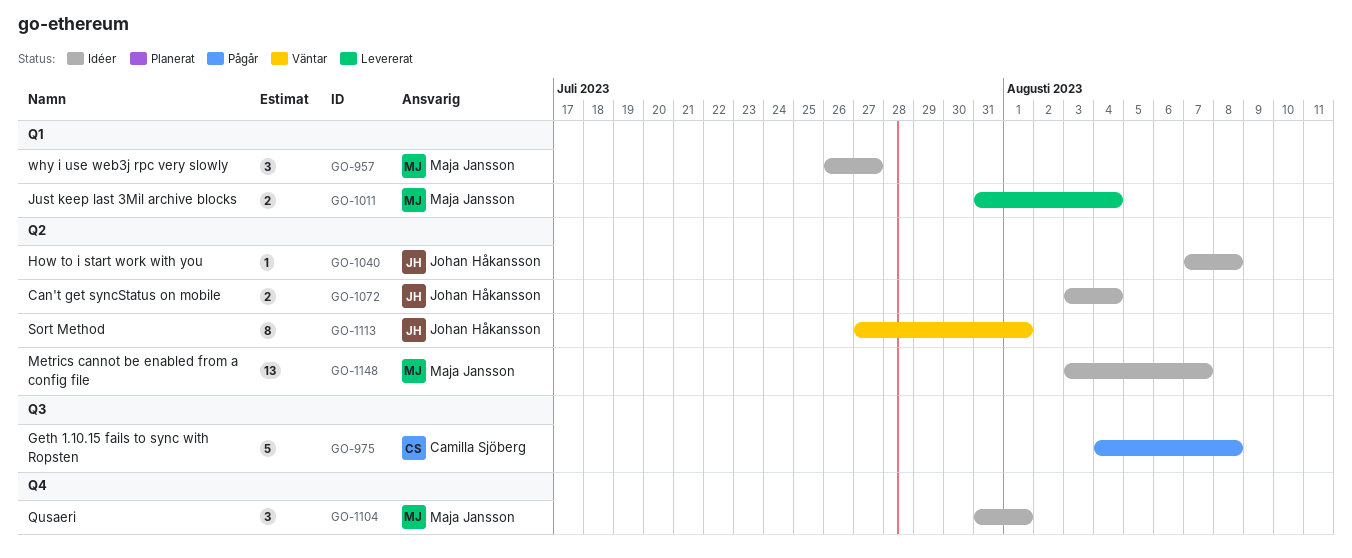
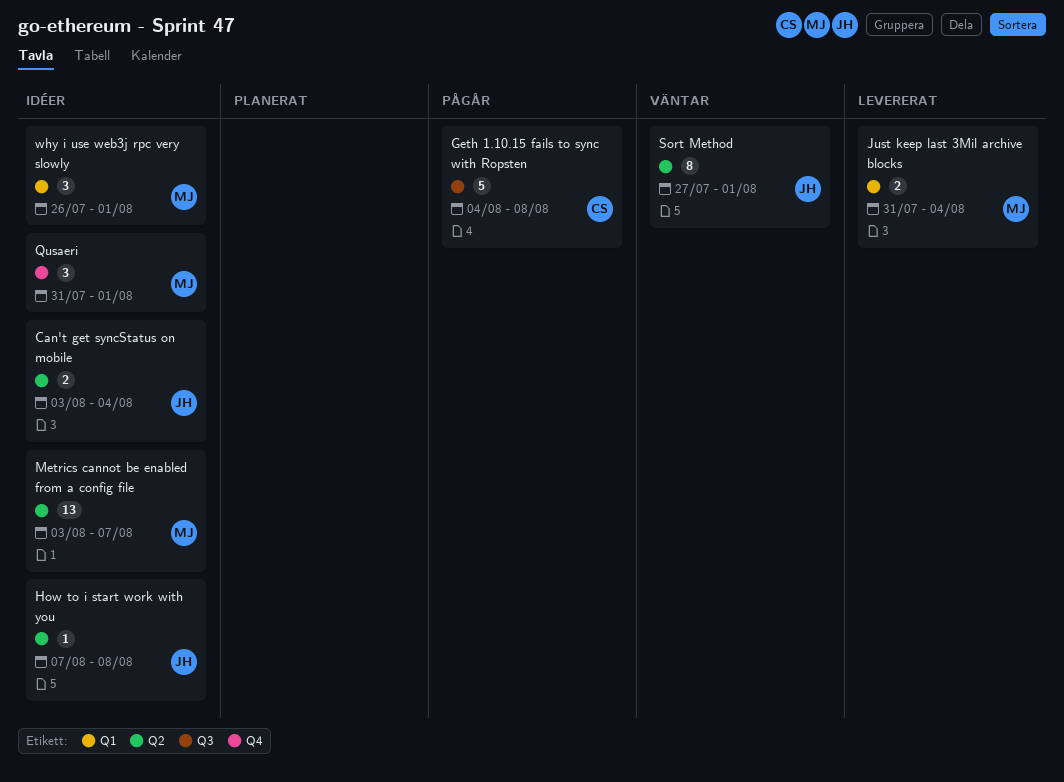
why i use web3j rpc very slowly, due: Jul 27 -> Aug 1

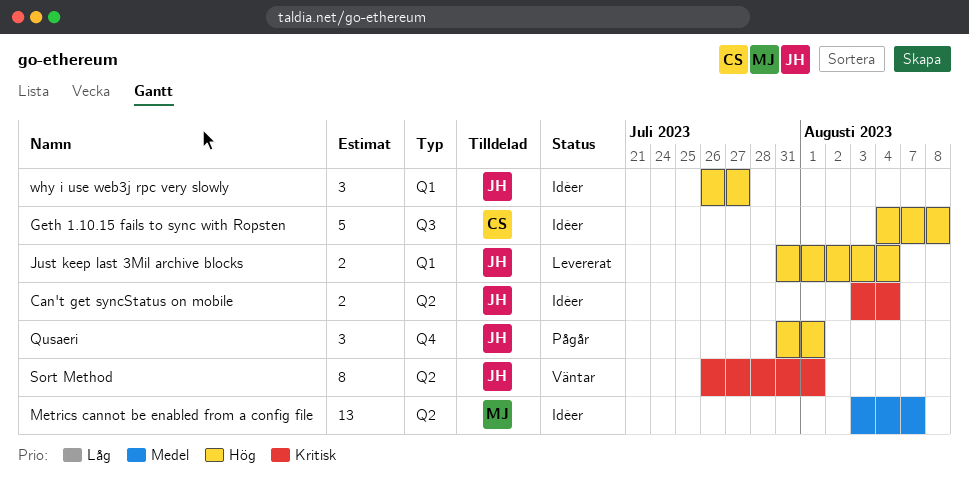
Geth 1.10.15 fails to sync with Ropsten, status: Pågår -> Idéer
How to i start work with you: present -> none
Just keep last 3Mil archive blocks, owner: MJ -> JH
Qusaeri, status: Idéer -> Pågår
Qusaeri, owner: MJ -> JH
Sort Method, start: Jul 27 -> Jul 26
why i use web3j rpc very slowly, owner: MJ -> JH
why i use web3j rpc very slowly, due: Aug 1 -> Jul 27

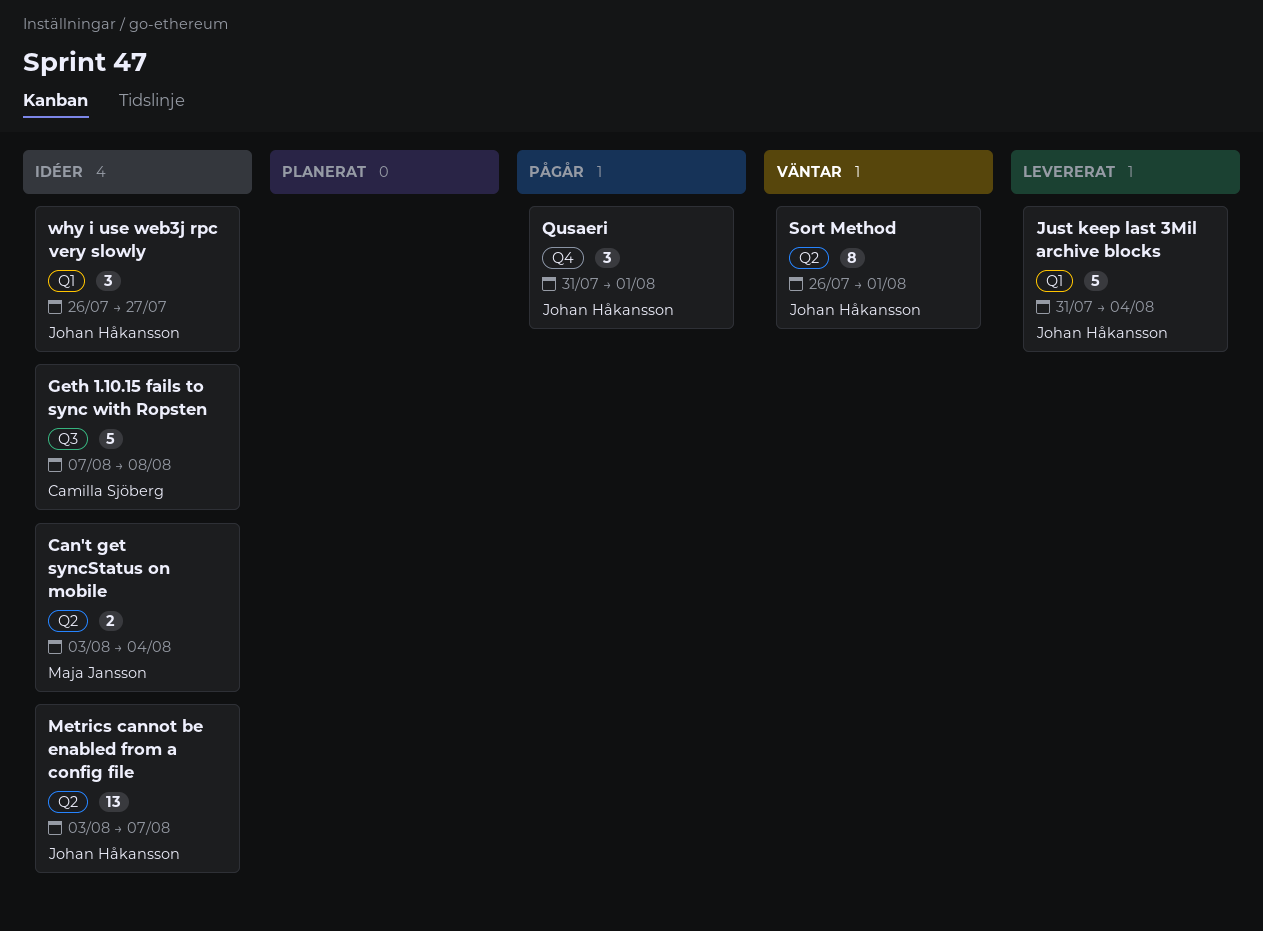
Can't get syncStatus on mobile, owner: Johan Håkansson -> Maja Jansson
Geth 1.10.15 fails to sync with Ropsten, start: Aug 4 -> Aug 7
Just keep last 3Mil archive blocks, estimate: 2 -> 5
Metrics cannot be enabled from a config file, owner: Maja Jansson -> Johan Håkansson

